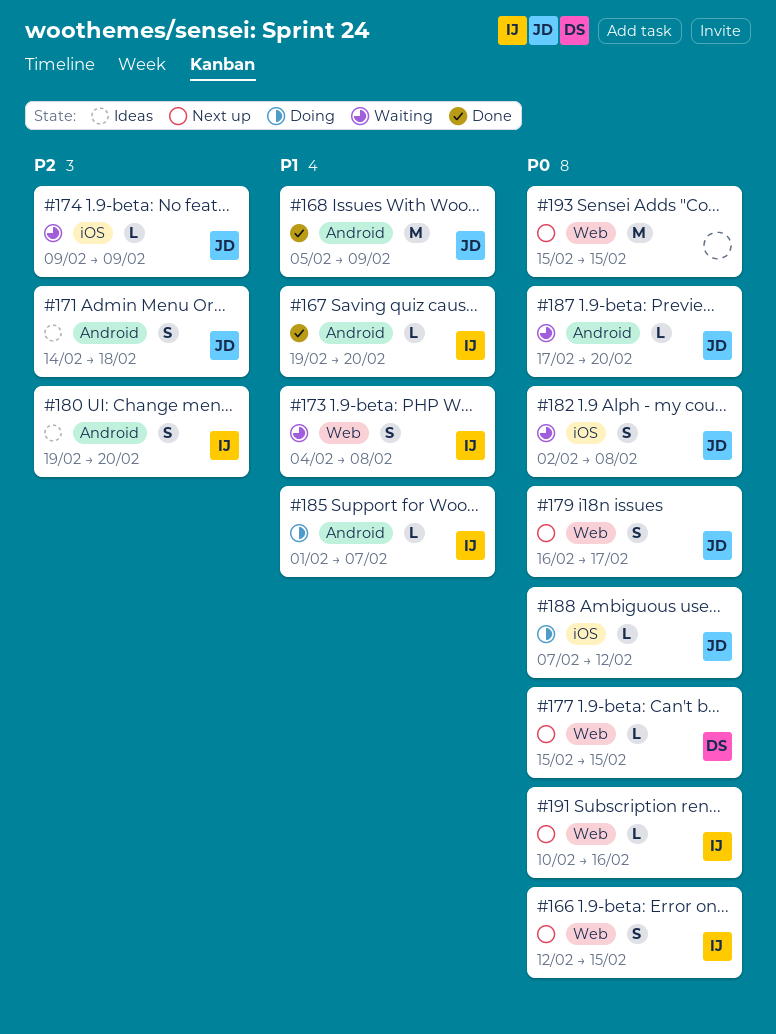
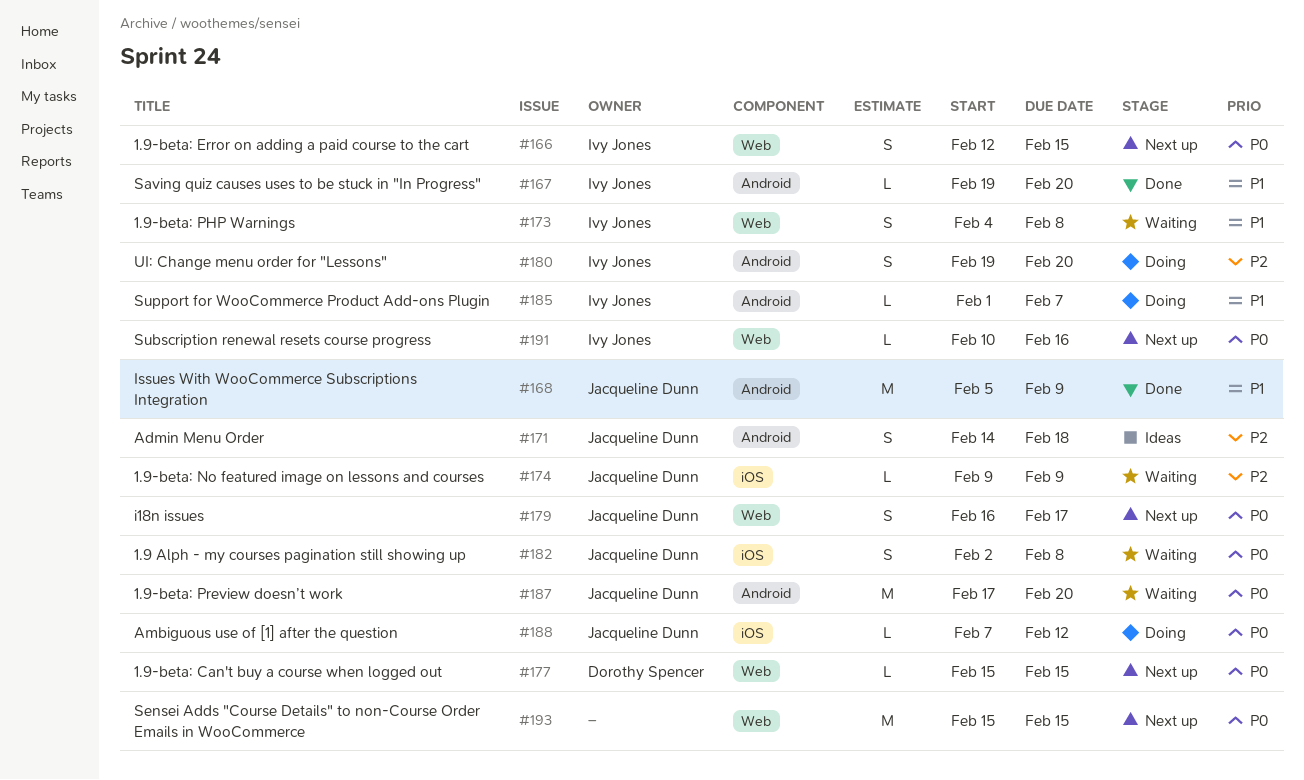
#180, status: Ideas -> Doing
#187, estimate: L -> M

